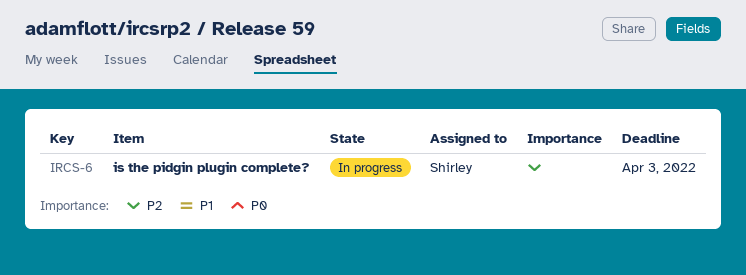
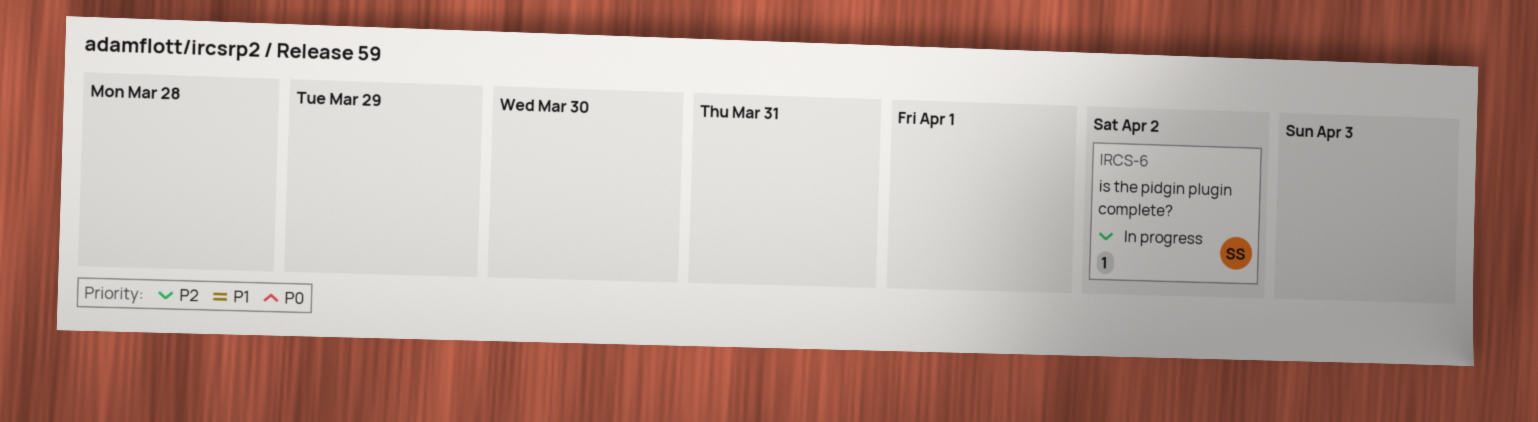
IRCS-6, due: Apr 3 -> Apr 2

